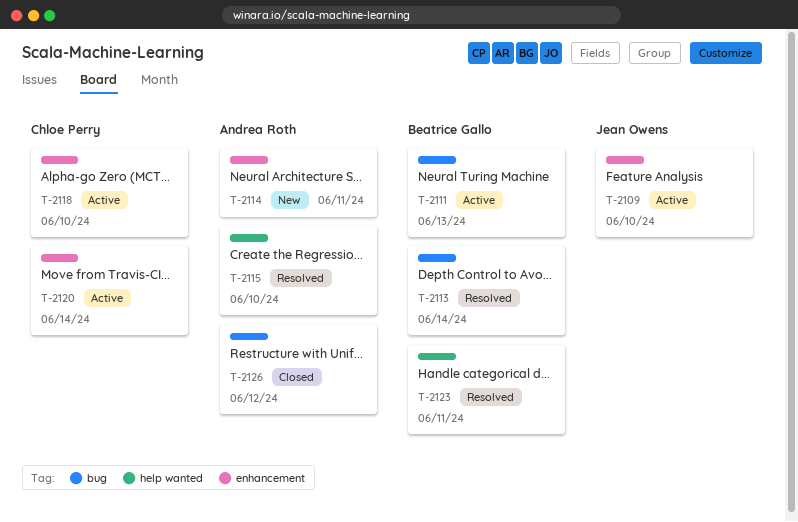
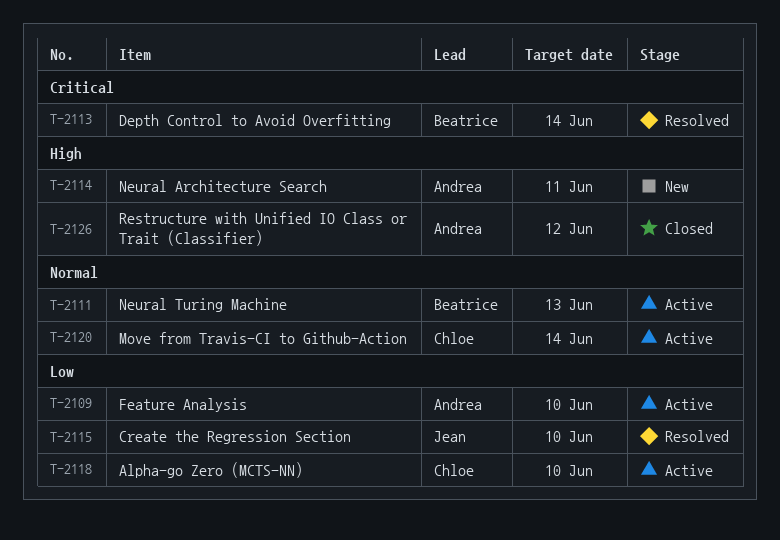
T-2109, owner: Jean Owens -> Andrea Roth
T-2115, owner: Andrea Roth -> Jean Owens
T-2123: present -> none

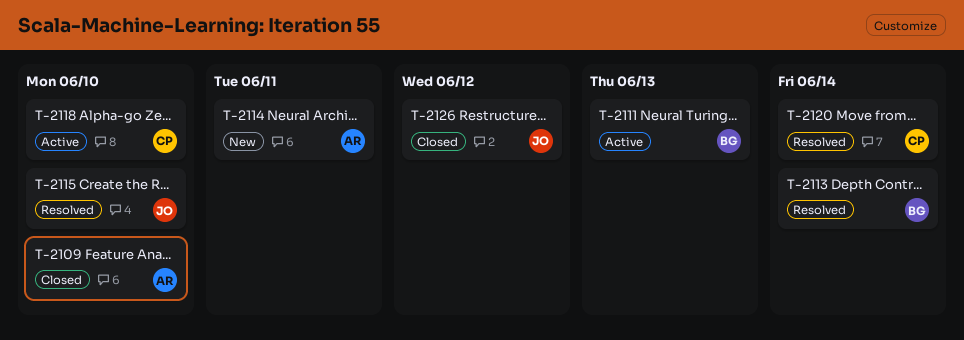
T-2109, status: Active -> Closed
T-2120, status: Active -> Resolved
T-2126, owner: Andrea -> Jean

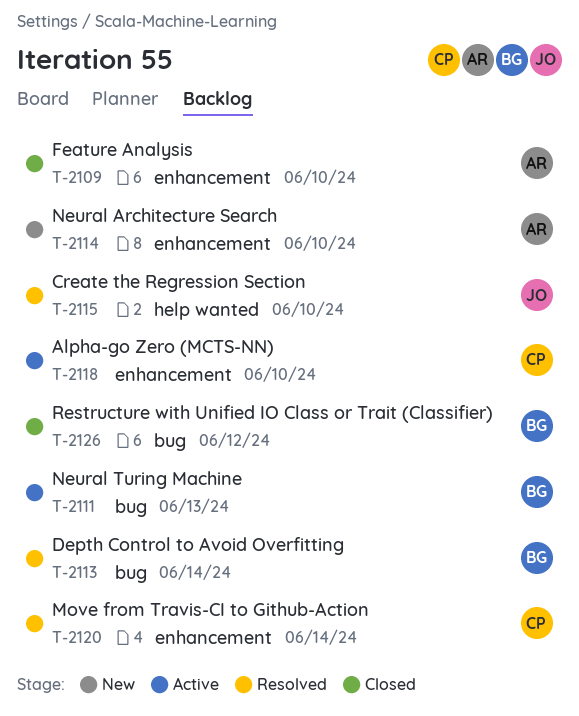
T-2114, due: Jun 11 -> Jun 10
T-2126, owner: JO -> BG

